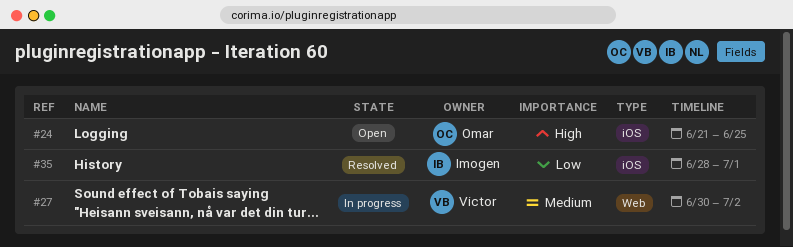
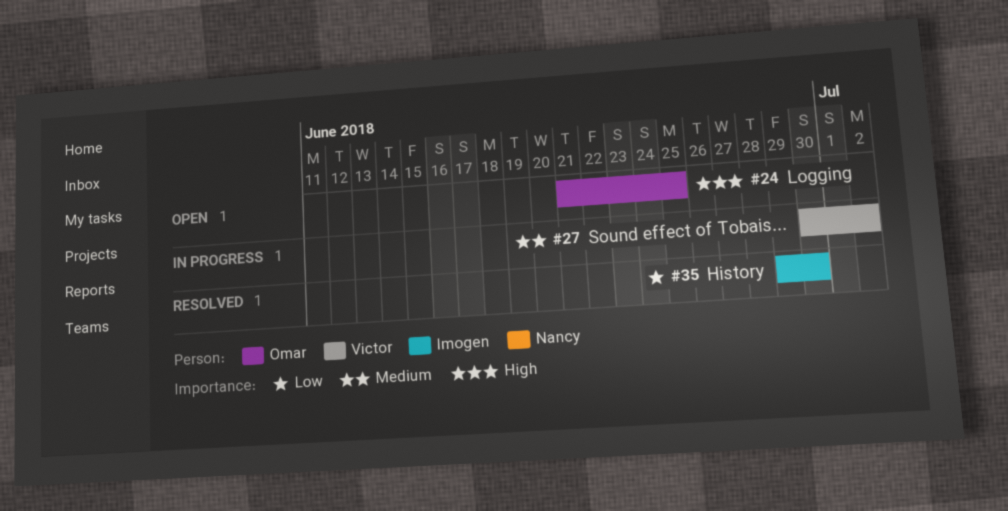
#35, start: Jun 28 -> Jun 29
#35, due: Jul 1 -> Jun 30

